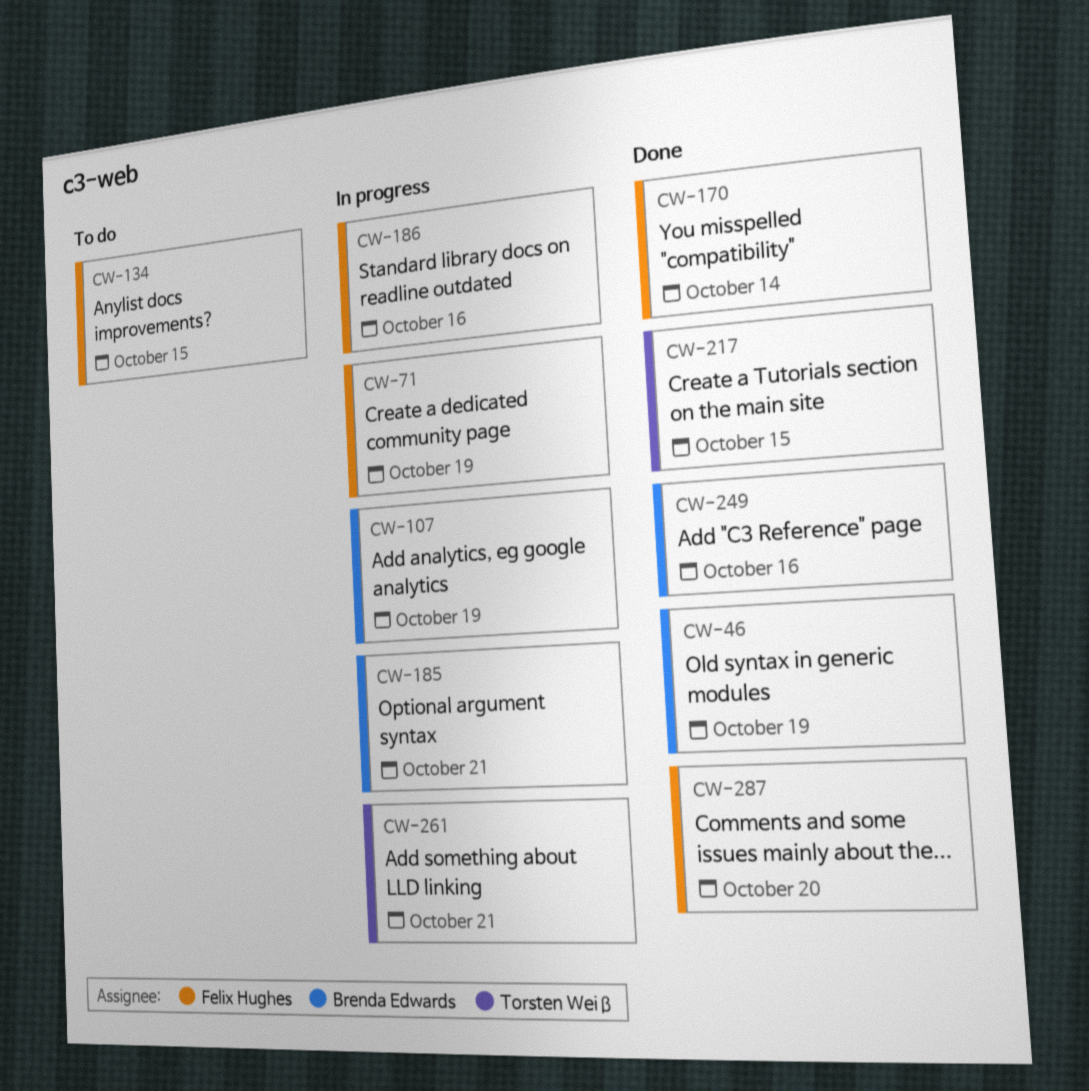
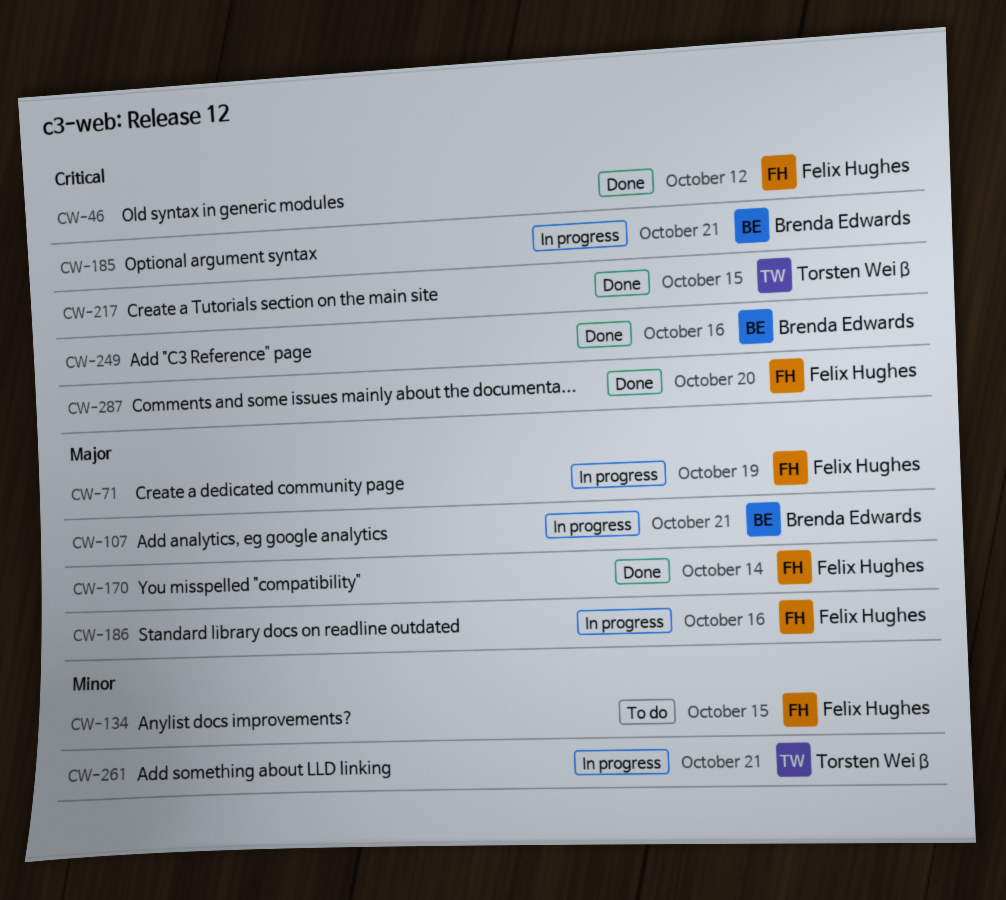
CW-46, owner: Brenda Edwards -> Felix Hughes
CW-46, due: Oct 19 -> Oct 12
CW-107, due: Oct 19 -> Oct 21

